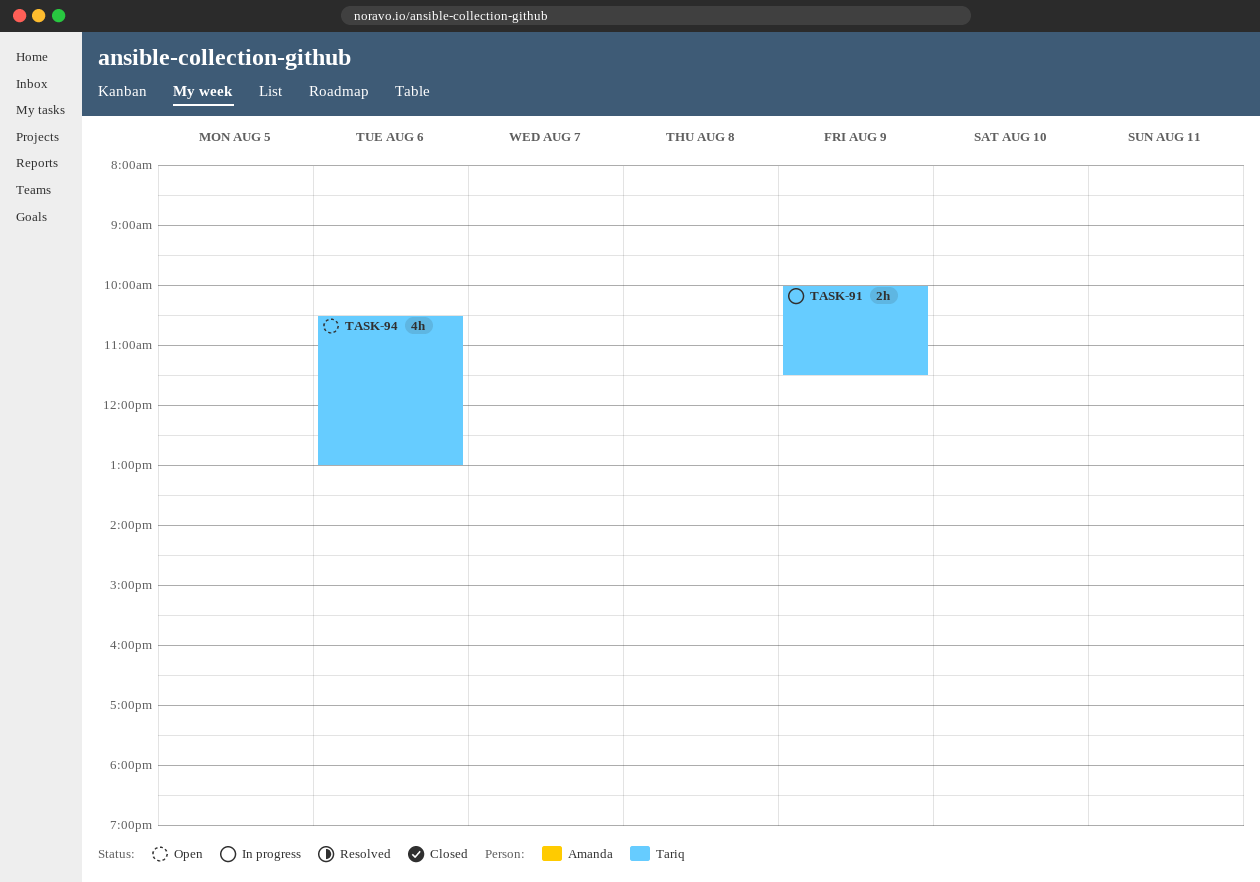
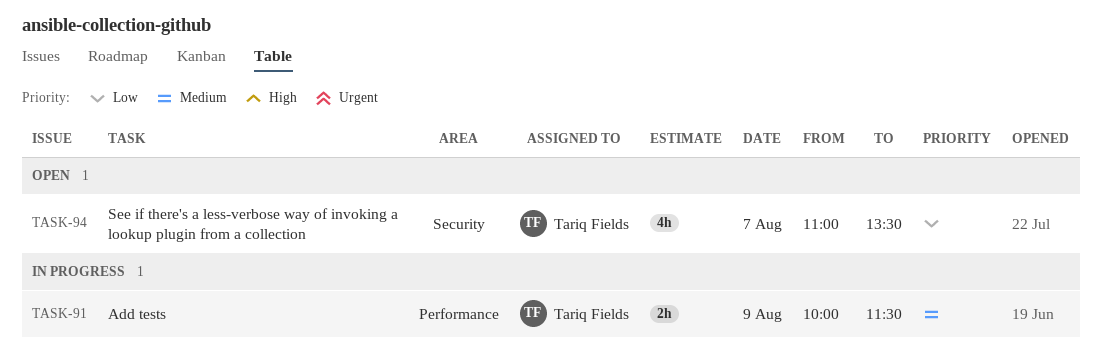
TASK-94, day: Aug 6 -> Aug 7
TASK-94, begins: 10:30 -> 11:00
TASK-94, ends: 13:00 -> 13:30

